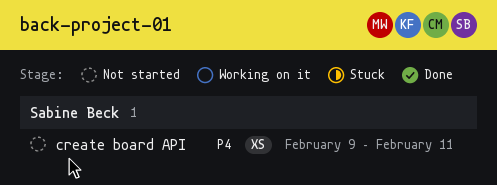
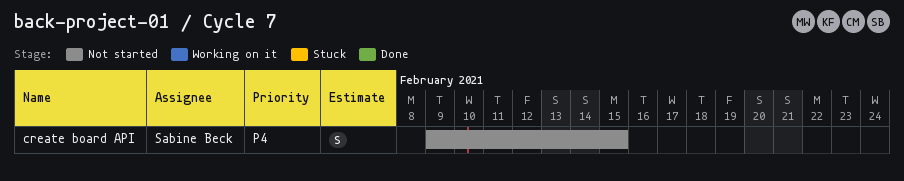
create board API, estimate: XS -> S
create board API, due: Feb 11 -> Feb 15

